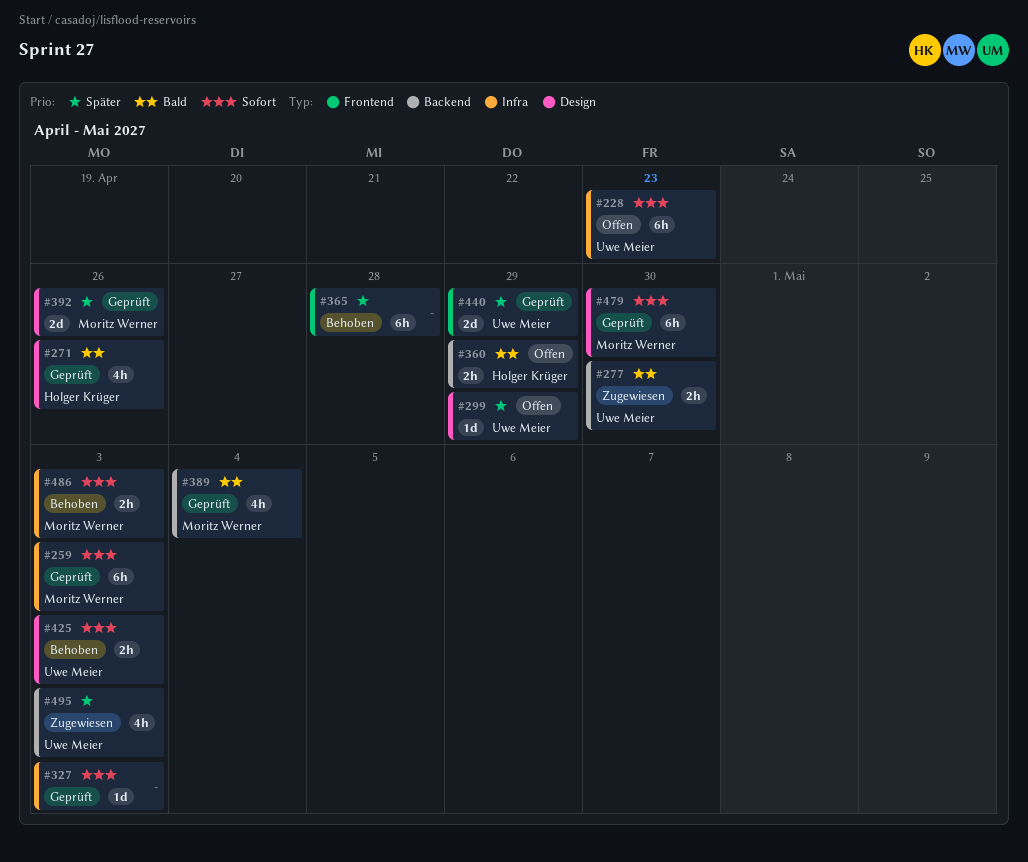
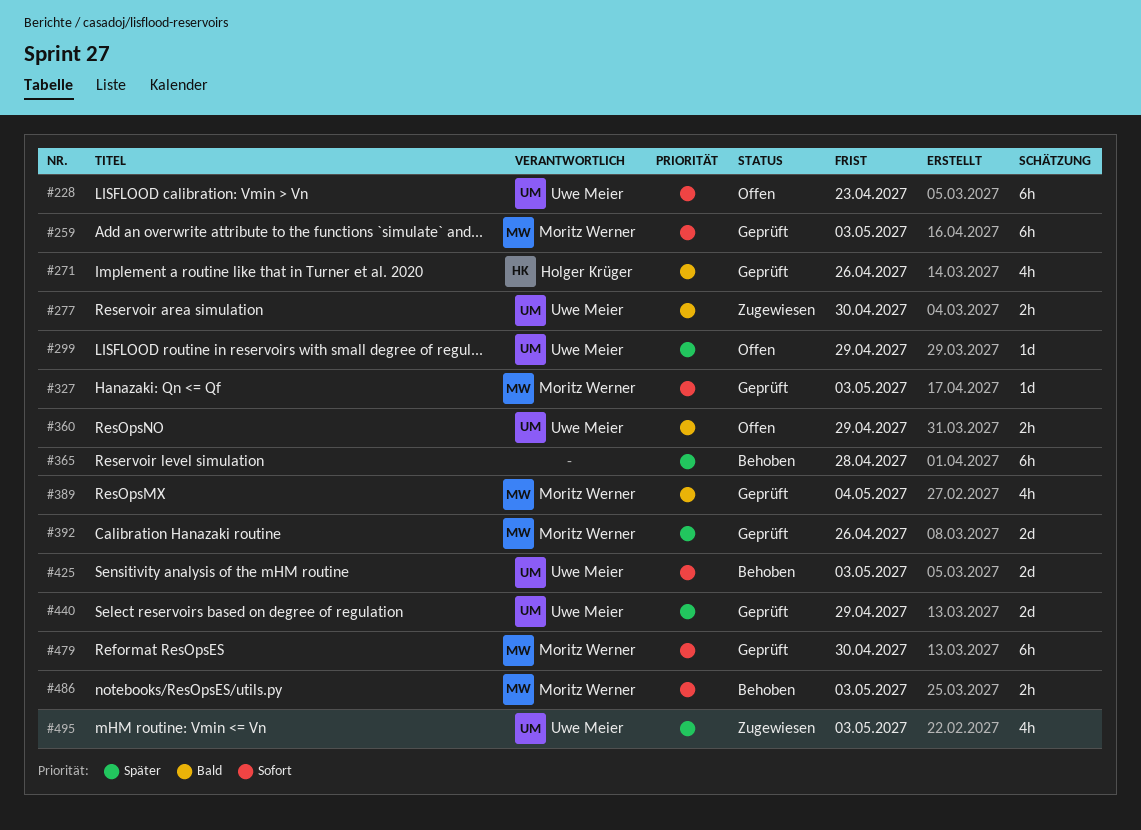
#327, owner: none -> Moritz Werner
#360, owner: Holger Krüger -> Uwe Meier
#425, estimate: 2h -> 2d

